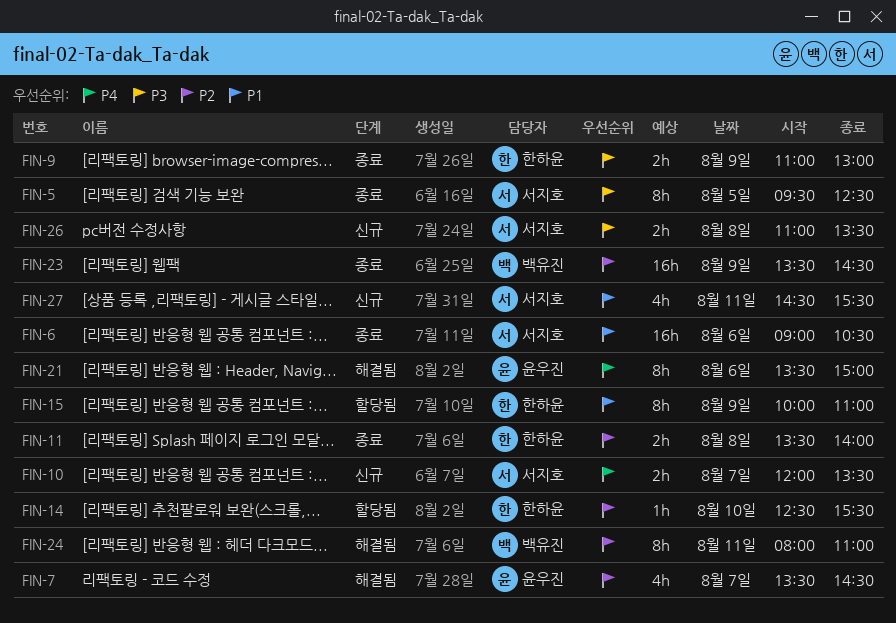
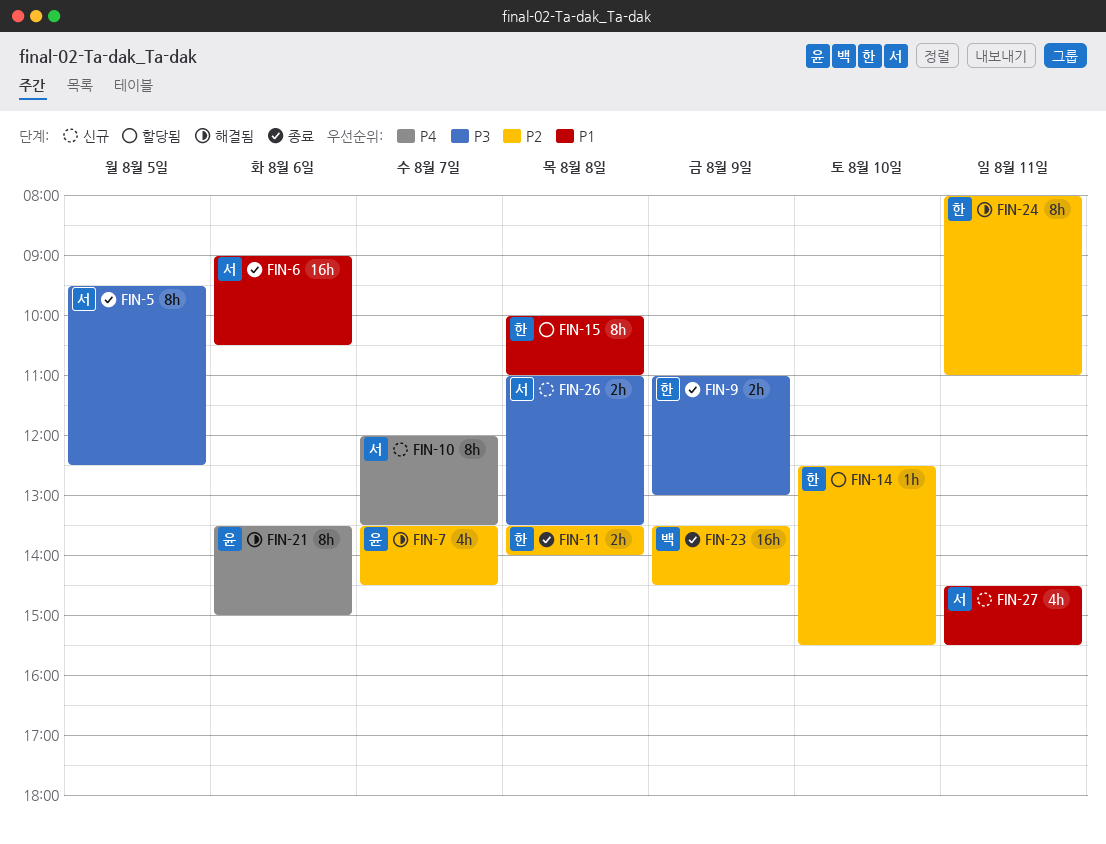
FIN-10, estimate: 2h -> 8h
FIN-15, day: Aug 9 -> Aug 8
FIN-24, owner: 백유진 -> 한하윤

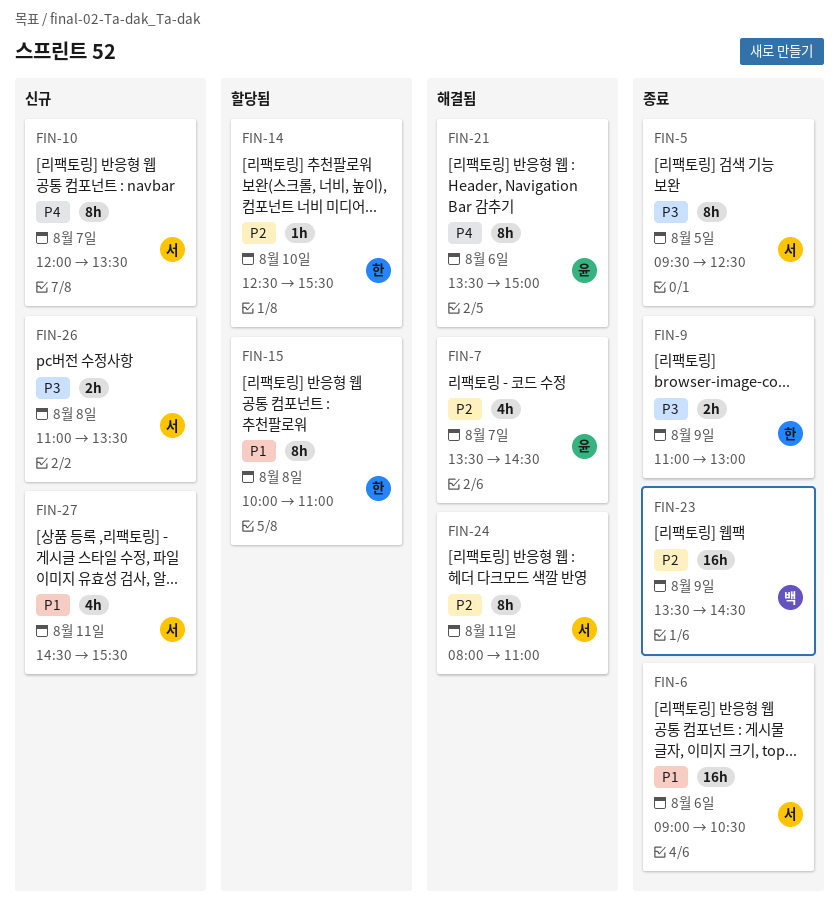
FIN-11: present -> none
FIN-24, owner: 한 -> 서

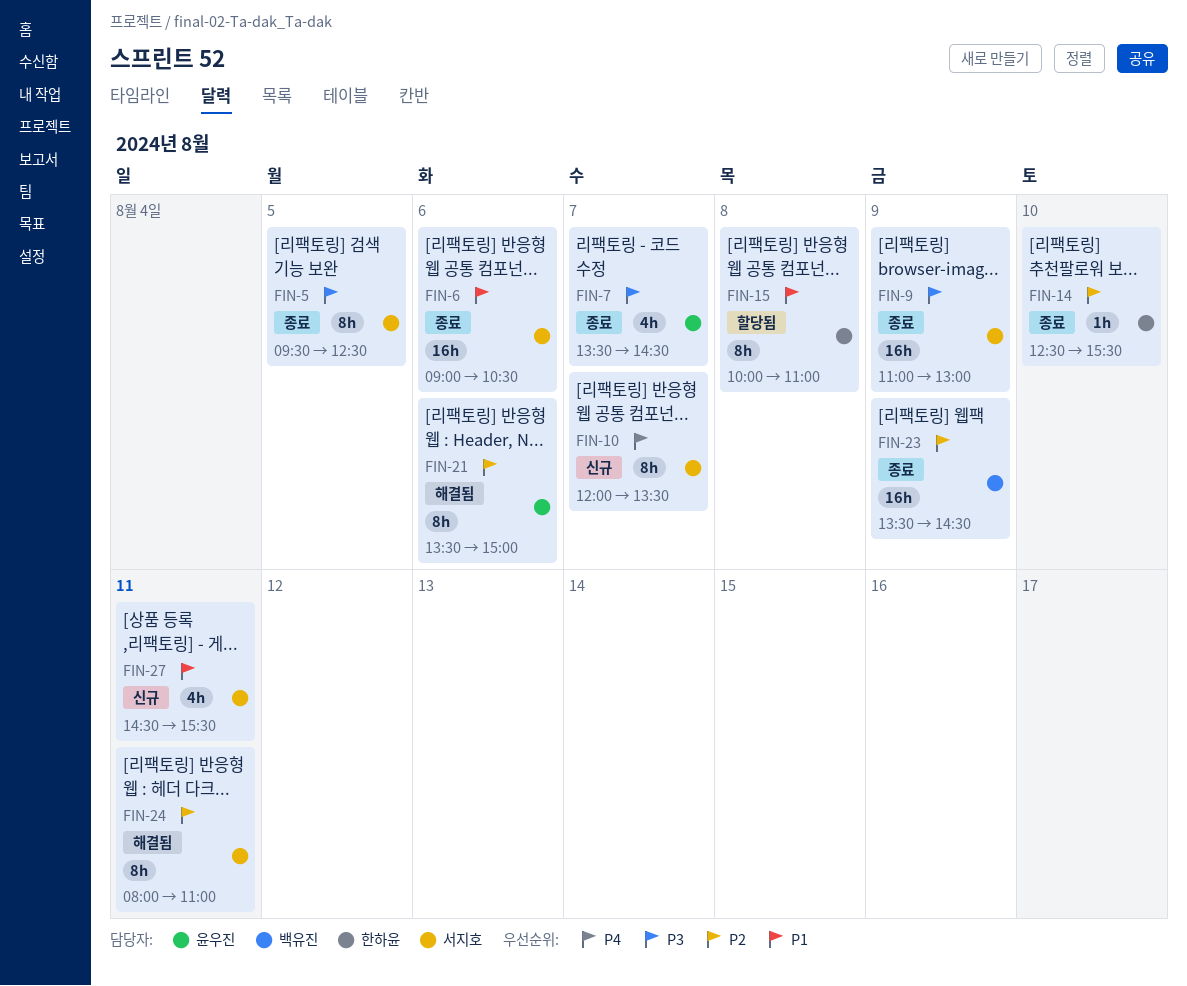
FIN-7, status: 해결됨 -> 종료
FIN-7, priority: P2 -> P3
FIN-9, owner: 한하윤 -> 서지호
FIN-9, estimate: 2h -> 16h
FIN-14, status: 할당됨 -> 종료
FIN-21, priority: P4 -> P2
FIN-26: present -> none

